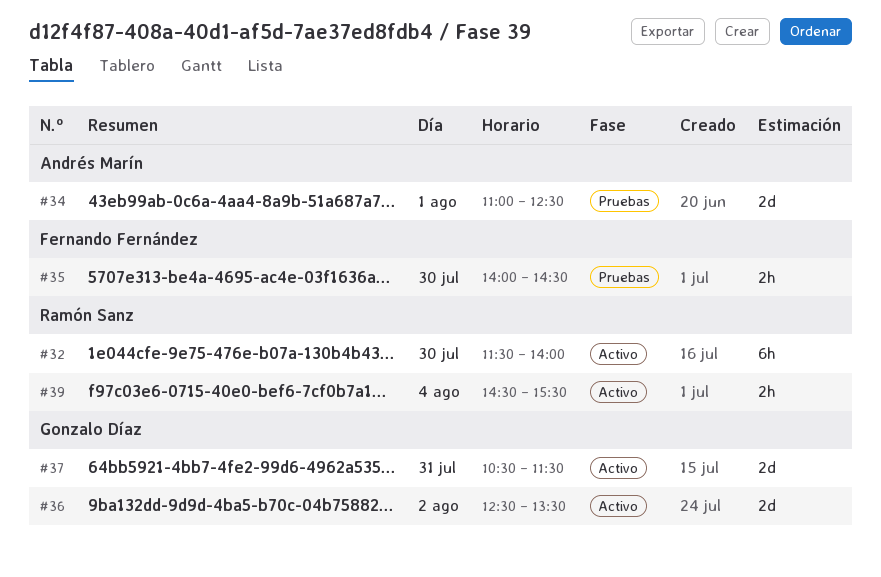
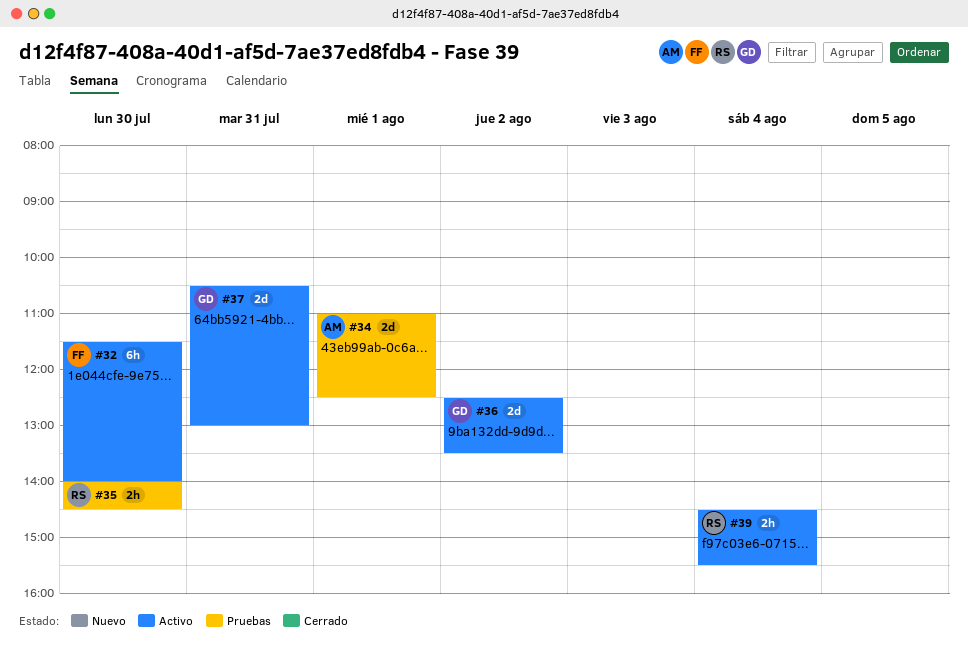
#32, owner: Ramón Sanz -> Fernando Fernández
#35, owner: Fernando Fernández -> Ramón Sanz
#37, ends: 11:30 -> 13:00

